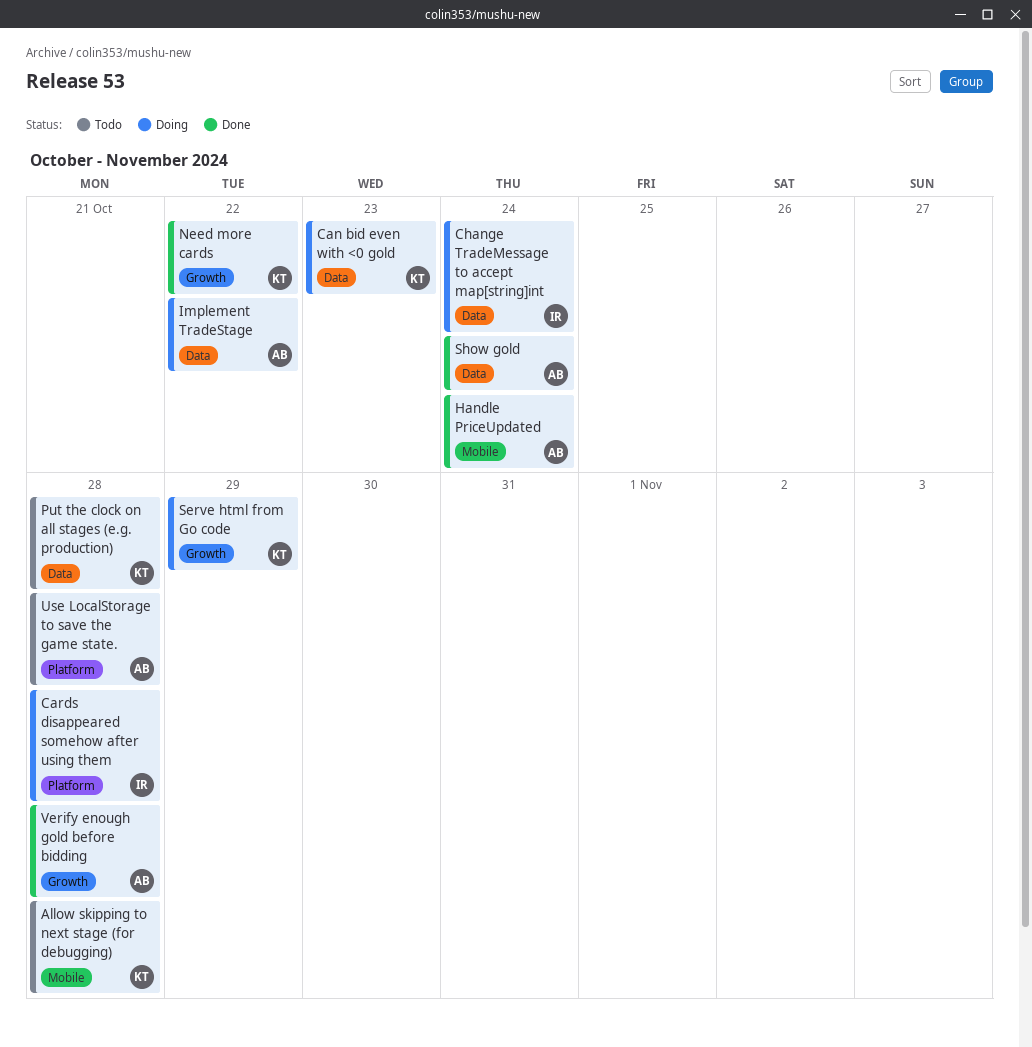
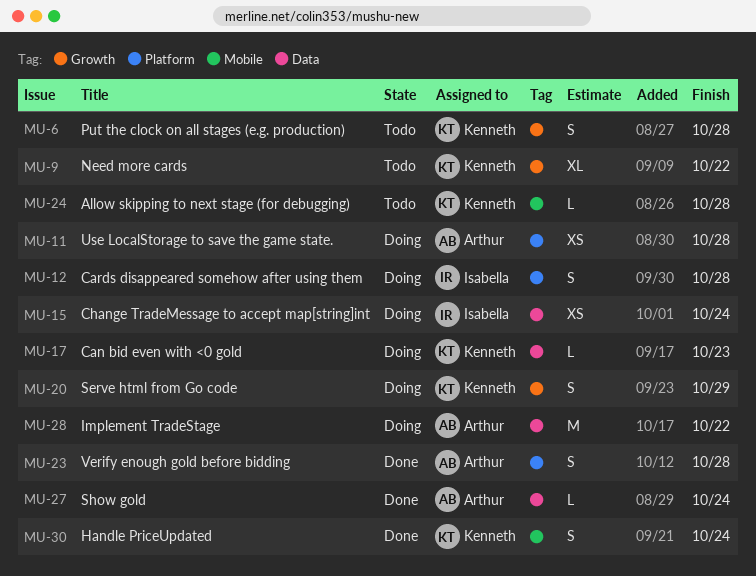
Handle PriceUpdated, owner: Arthur -> Kenneth
Need more cards, status: Done -> Todo
Put the clock on all stages (e.g. production), label: Data -> Growth
Use LocalStorage to save the game state., status: Todo -> Doing
Verify enough gold before bidding, label: Growth -> Platform

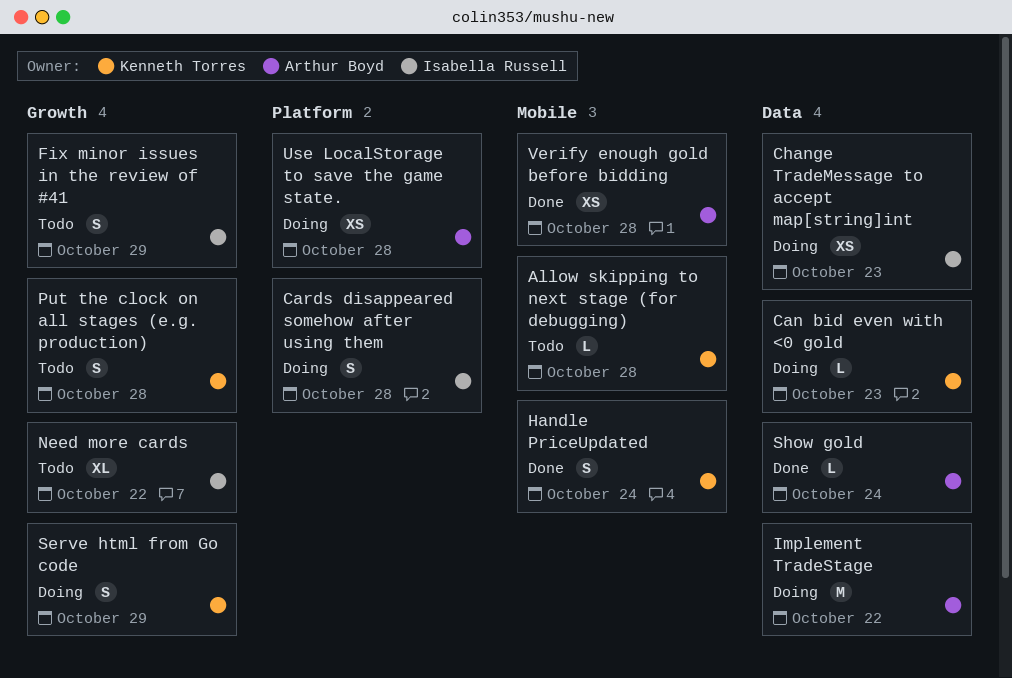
Change TradeMessage to accept map[string]int, due: Oct 24 -> Oct 23
Fix minor issues in the review of #41: none -> present
Need more cards, owner: Kenneth Torres -> Isabella Russell
Verify enough gold before bidding, label: Platform -> Mobile
Verify enough gold before bidding, estimate: S -> XS

